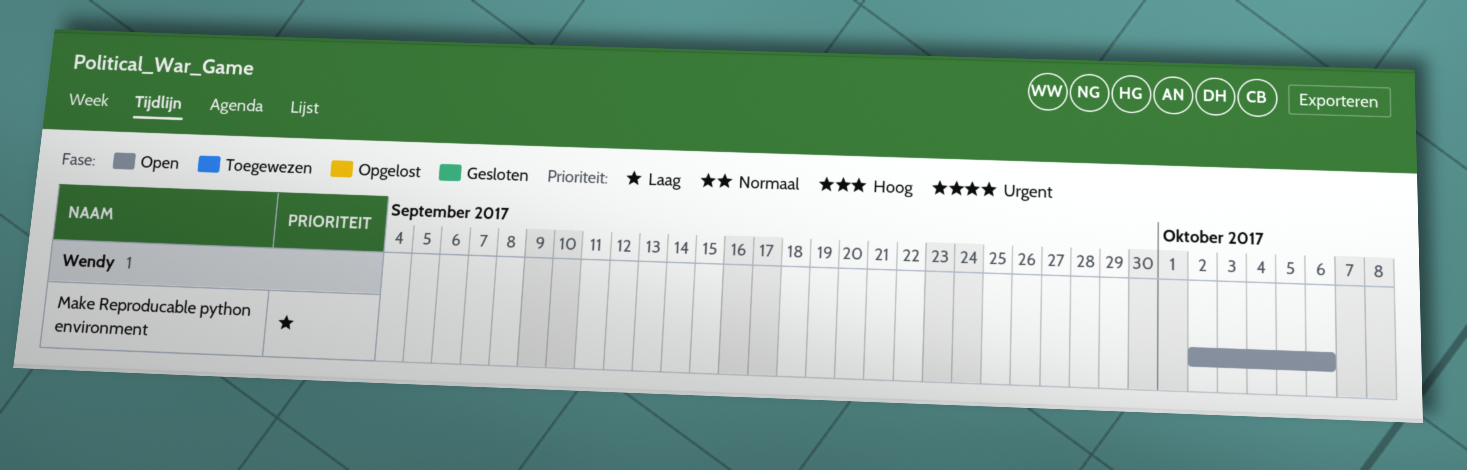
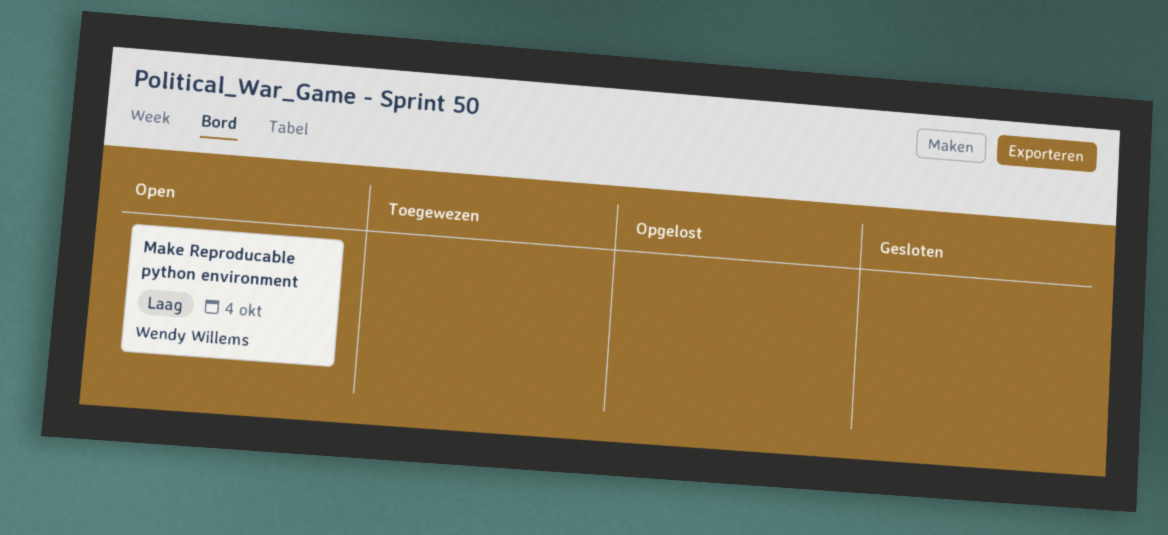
Make Reproducable python environment, due: Oct 6 -> Oct 4

